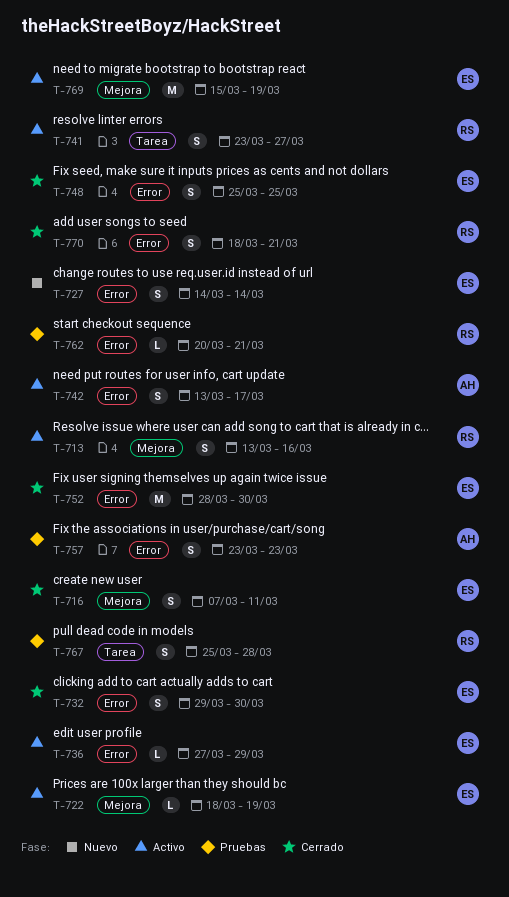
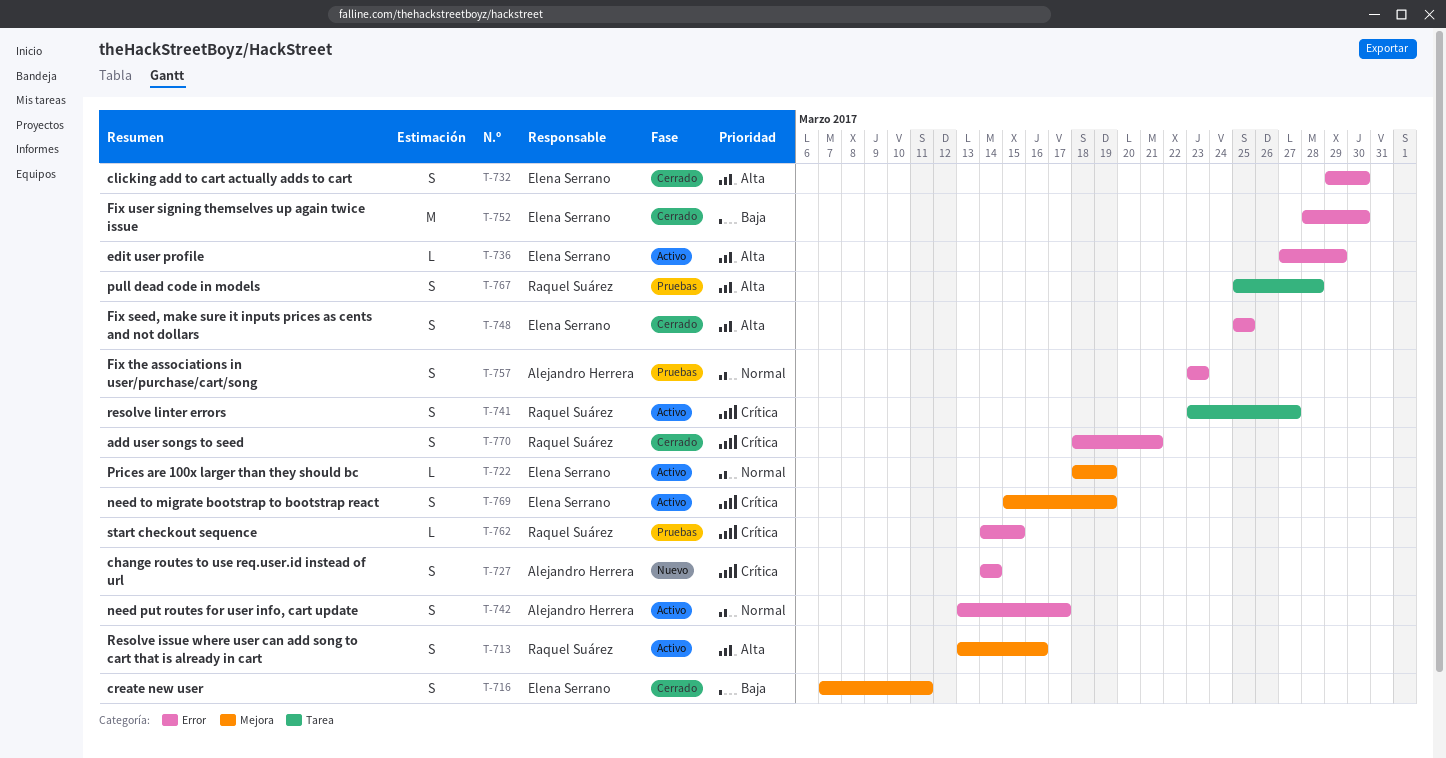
T-727, owner: Elena Serrano -> Alejandro Herrera
T-762, start: Mar 20 -> Mar 14
T-762, due: Mar 21 -> Mar 15
T-769, estimate: M -> S

